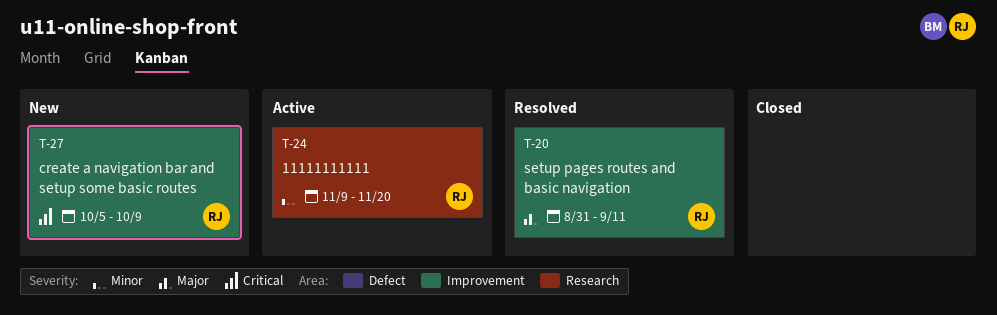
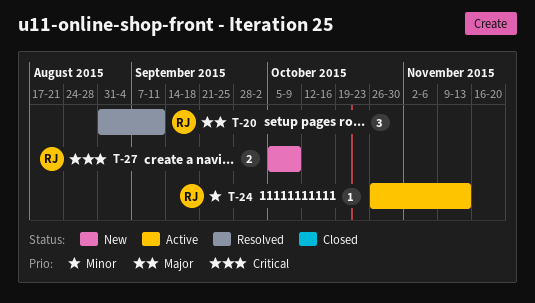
T-24, start: Nov 9 -> Oct 26
T-24, due: Nov 20 -> Nov 13

